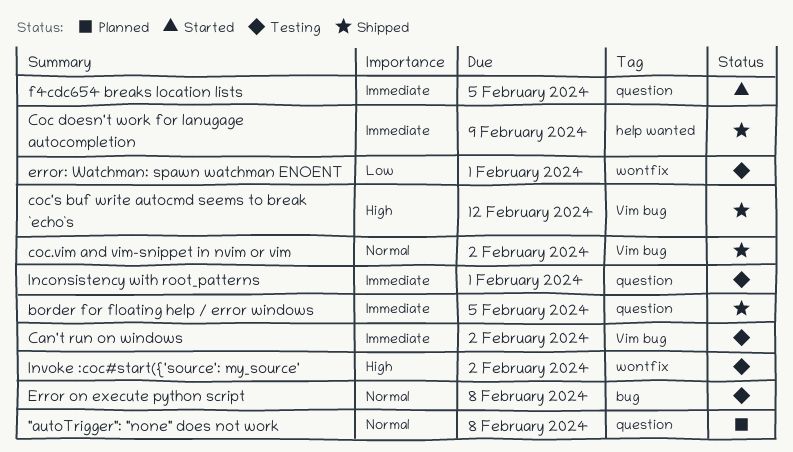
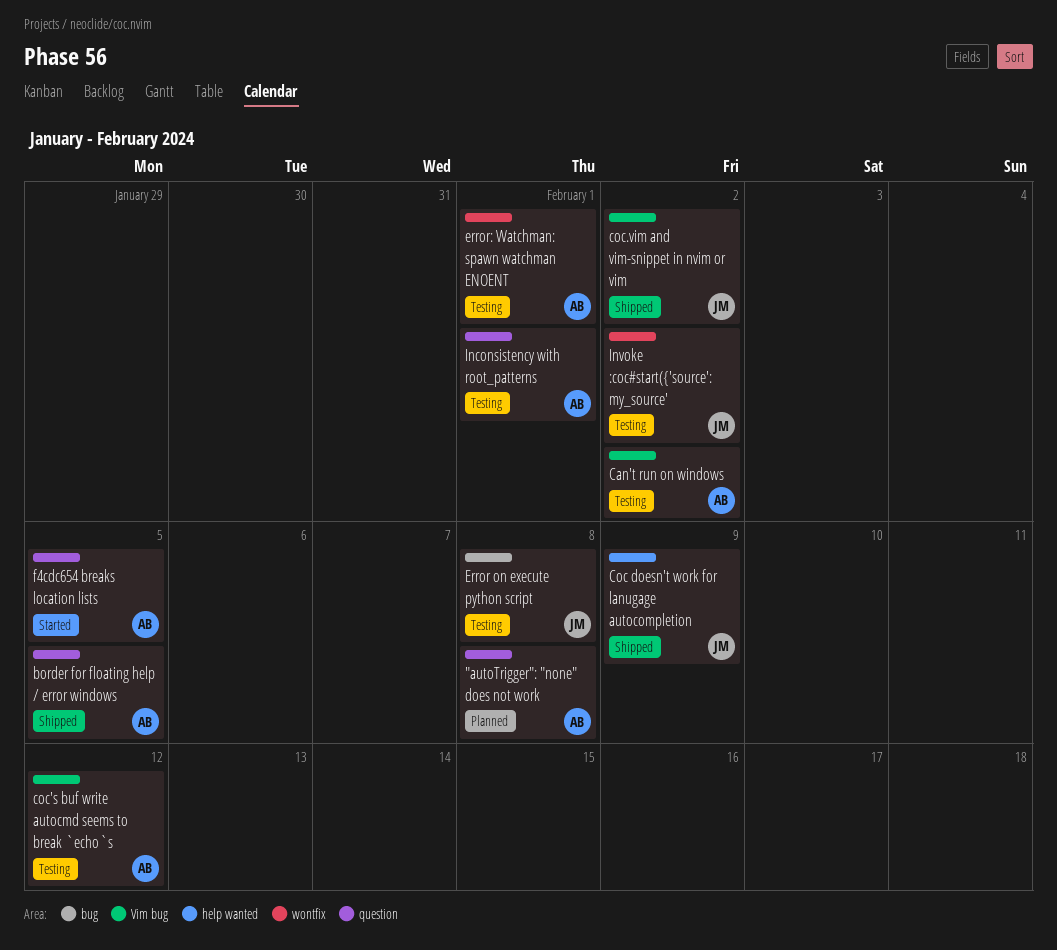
coc's buf write autocmd seems to break `echo`s, status: Shipped -> Testing

